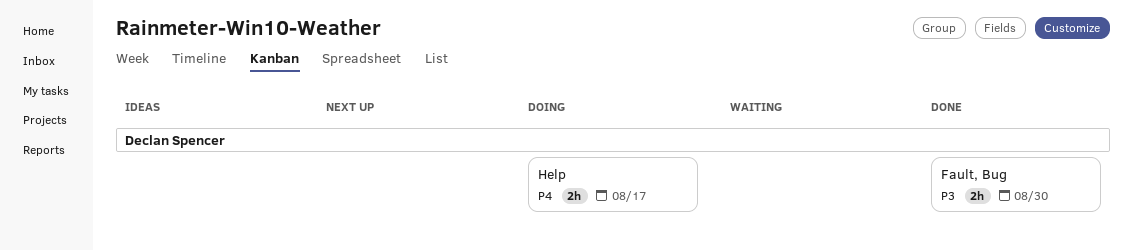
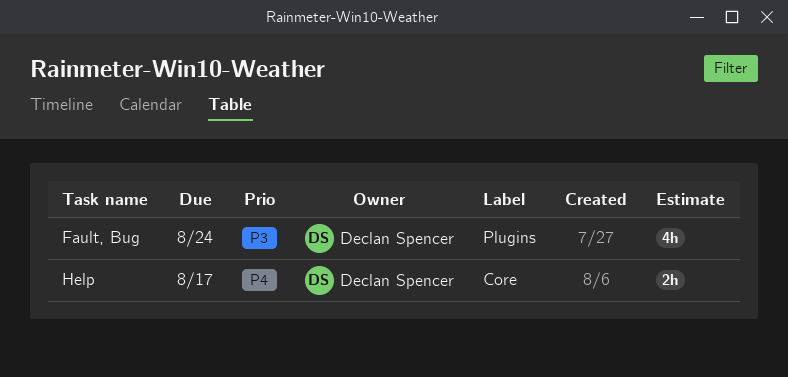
Fault, Bug, estimate: 2h -> 4h
Fault, Bug, due: Aug 30 -> Aug 24

